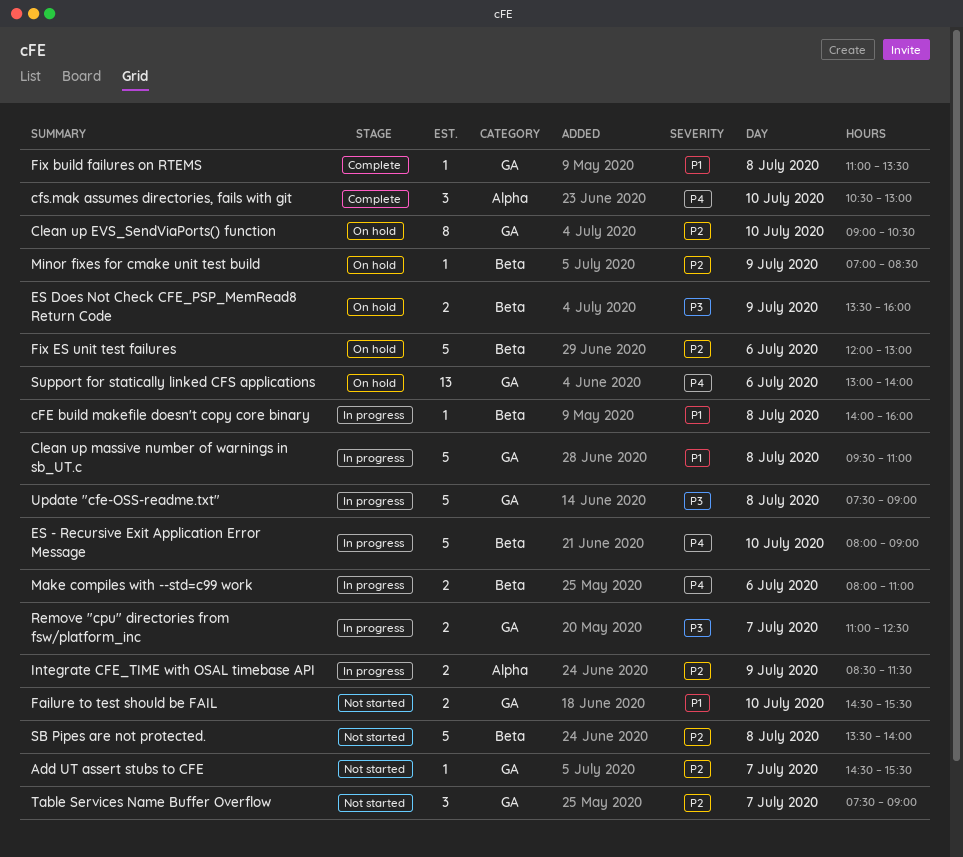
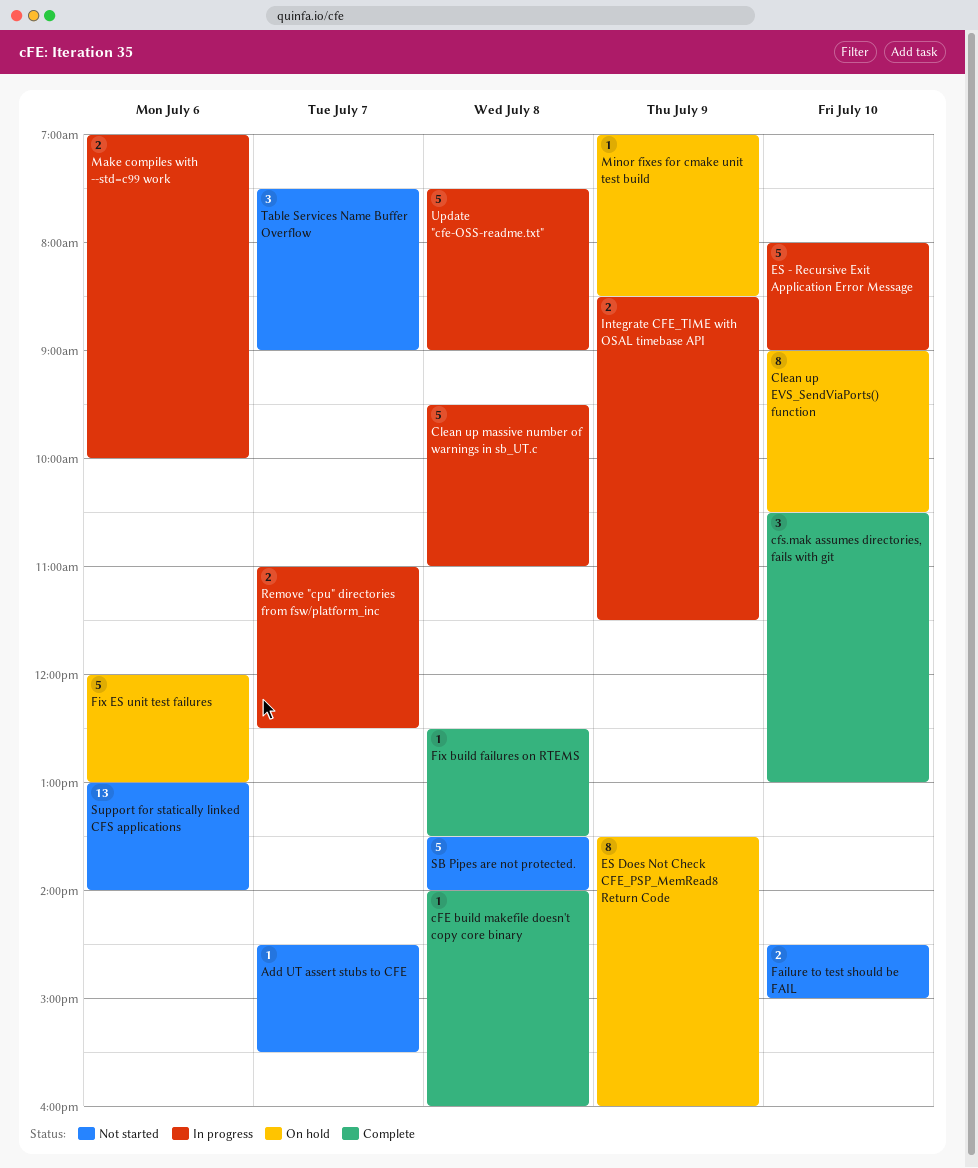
cFE build makefile doesn't copy core binary, status: In progress -> Complete
ES Does Not Check CFE_PSP_MemRead8 Return Code, estimate: 2 -> 8
Failure to test should be FAIL, ends: 15:30 -> 15:00
Fix build failures on RTEMS, begins: 11:00 -> 12:30
Make compiles with --std=c99 work, begins: 08:00 -> 07:00
Make compiles with --std=c99 work, ends: 11:00 -> 10:00
Support for statically linked CFS applications, status: On hold -> Not started

